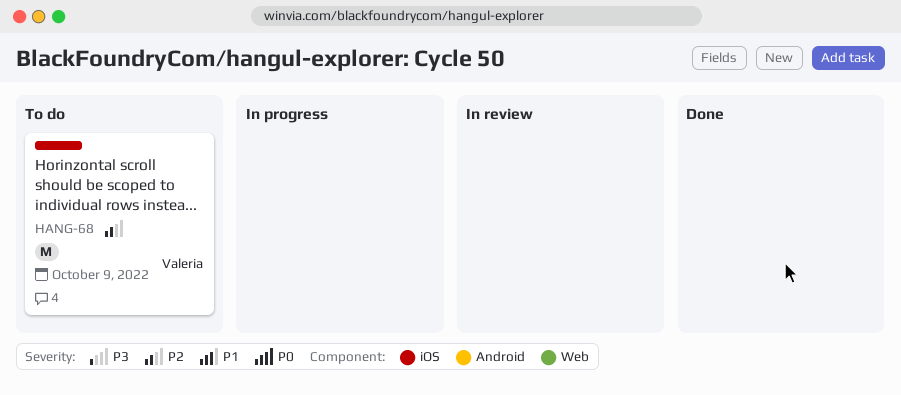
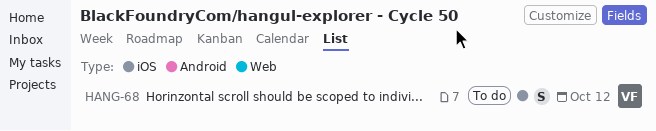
HANG-68, estimate: M -> S
HANG-68, due: Oct 9 -> Oct 12

